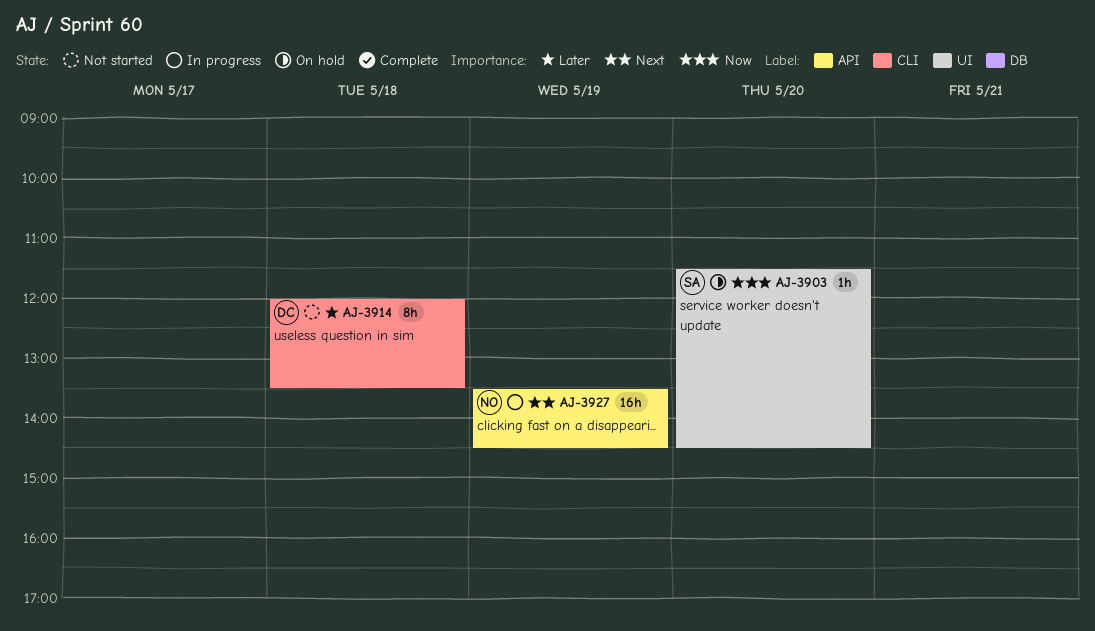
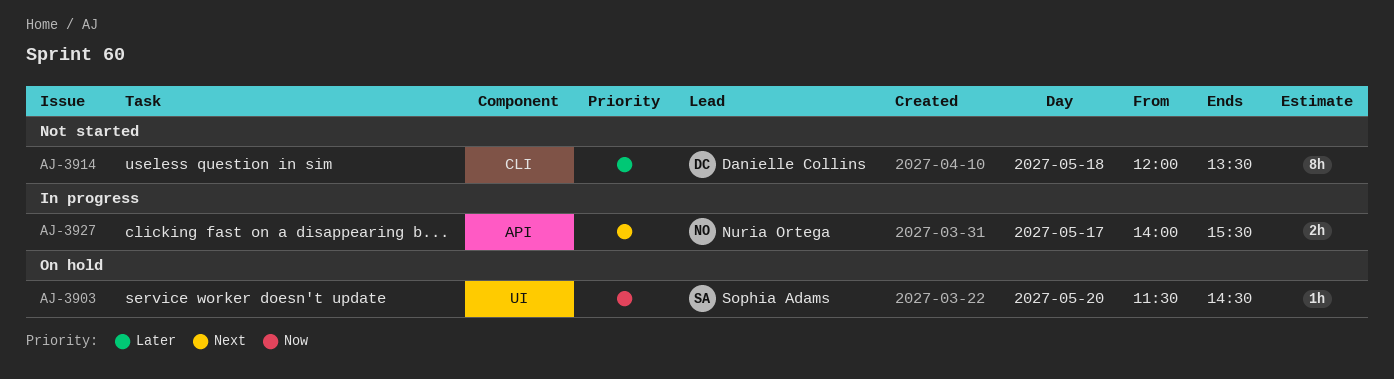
AJ-3927, estimate: 16h -> 2h
AJ-3927, day: May 19 -> May 17
AJ-3927, begins: 13:30 -> 14:00
AJ-3927, ends: 14:30 -> 15:30

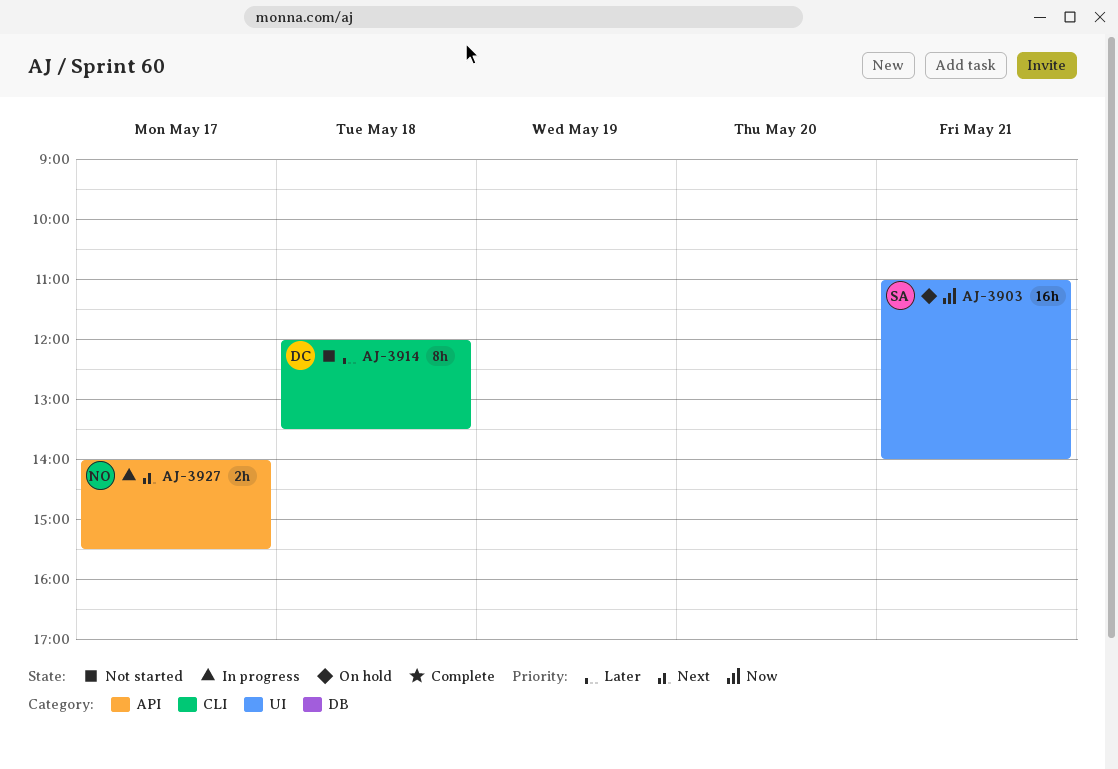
AJ-3903, estimate: 1h -> 16h
AJ-3903, day: May 20 -> May 21
AJ-3903, begins: 11:30 -> 11:00
AJ-3903, ends: 14:30 -> 14:00

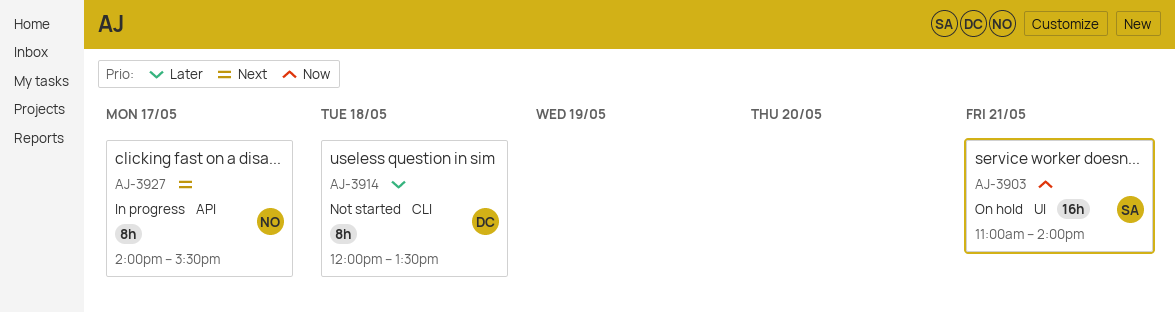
AJ-3927, estimate: 2h -> 8h

